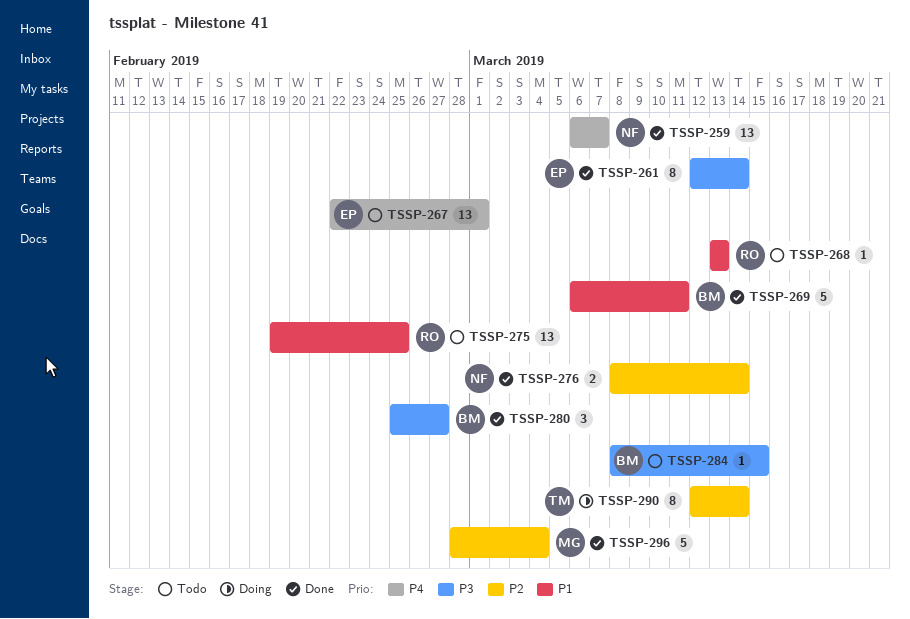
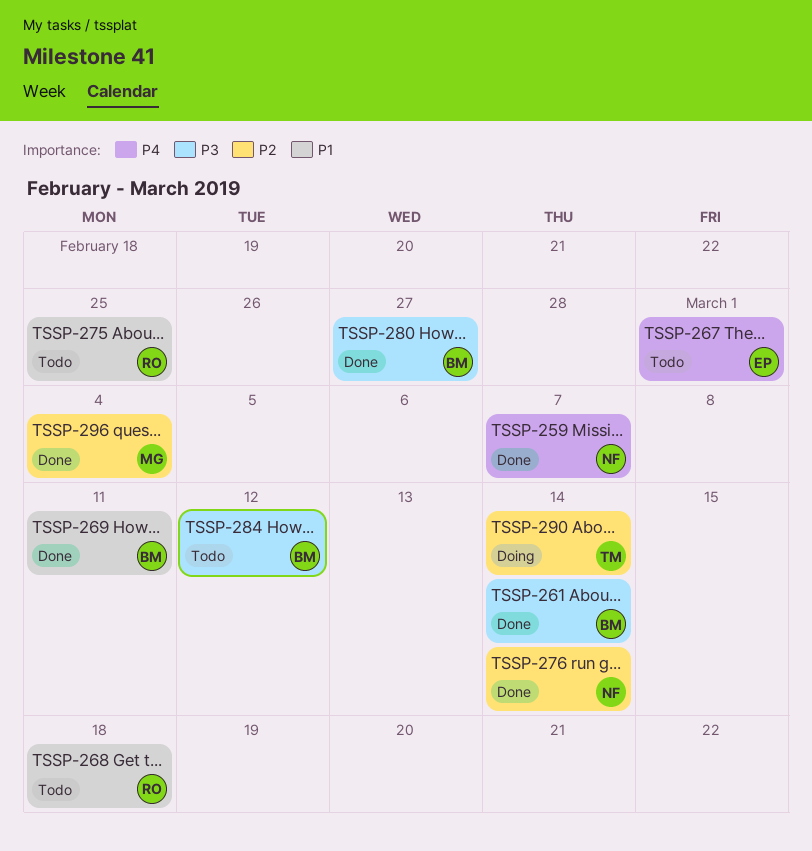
TSSP-261, owner: EP -> BM
TSSP-268, due: Mar 13 -> Mar 18
TSSP-284, due: Mar 15 -> Mar 12

